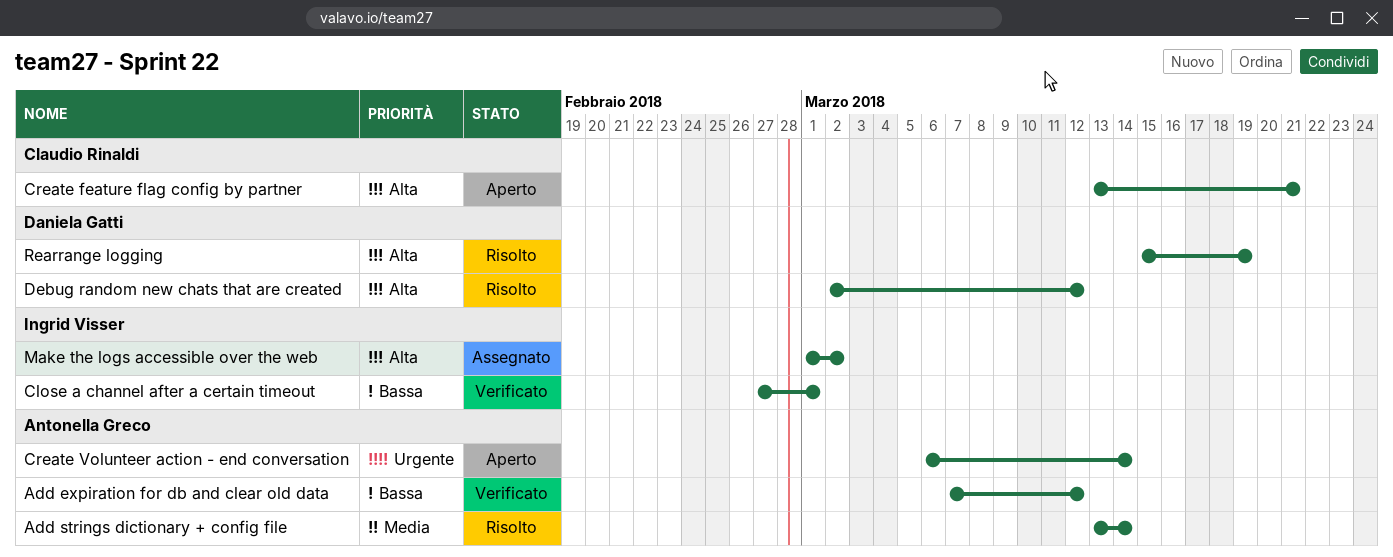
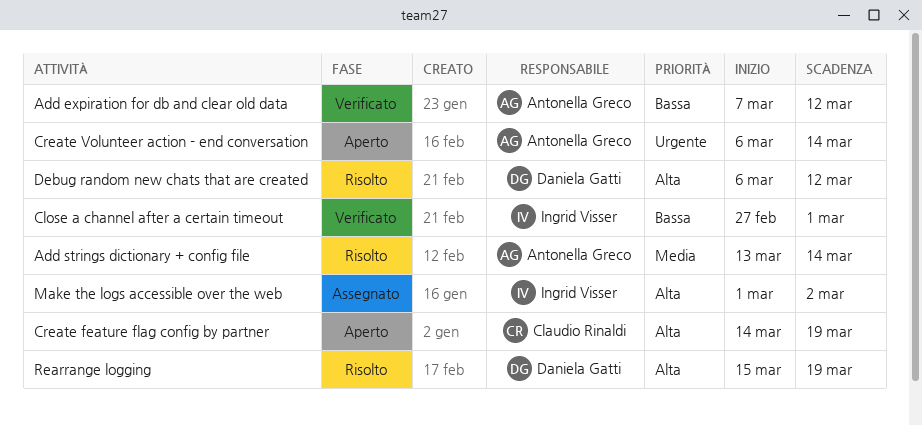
Create feature flag config by partner, start: Mar 13 -> Mar 14
Create feature flag config by partner, due: Mar 21 -> Mar 19
Debug random new chats that are created, start: Mar 2 -> Mar 6

